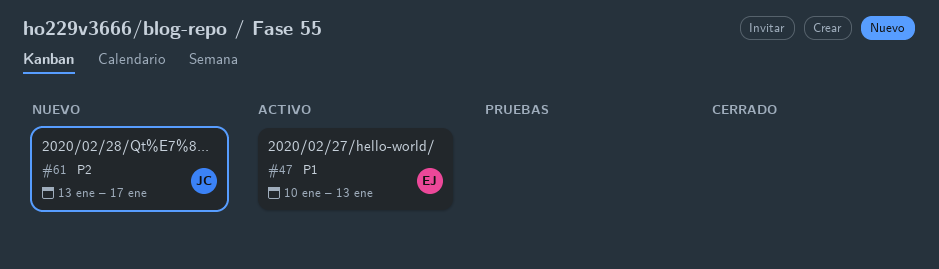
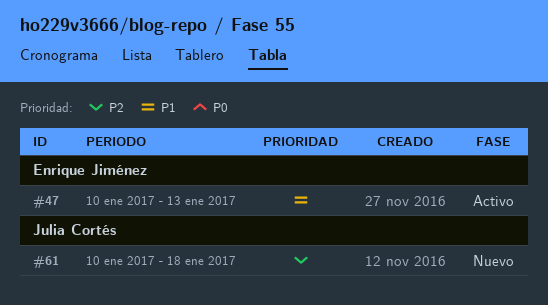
#61, start: Jan 13 -> Jan 10
#61, due: Jan 17 -> Jan 18

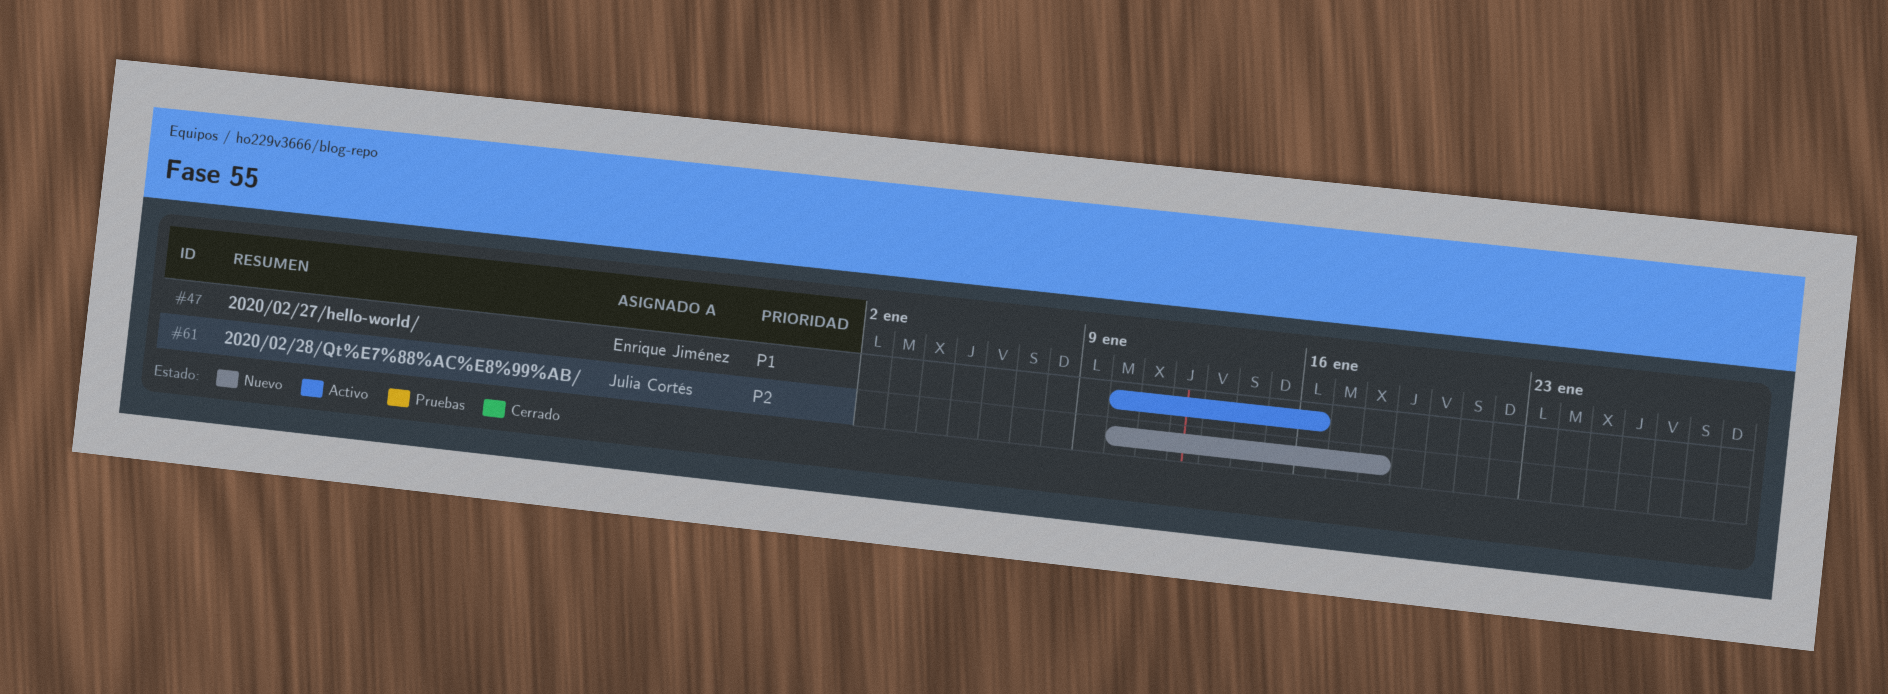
#47, due: Jan 13 -> Jan 16

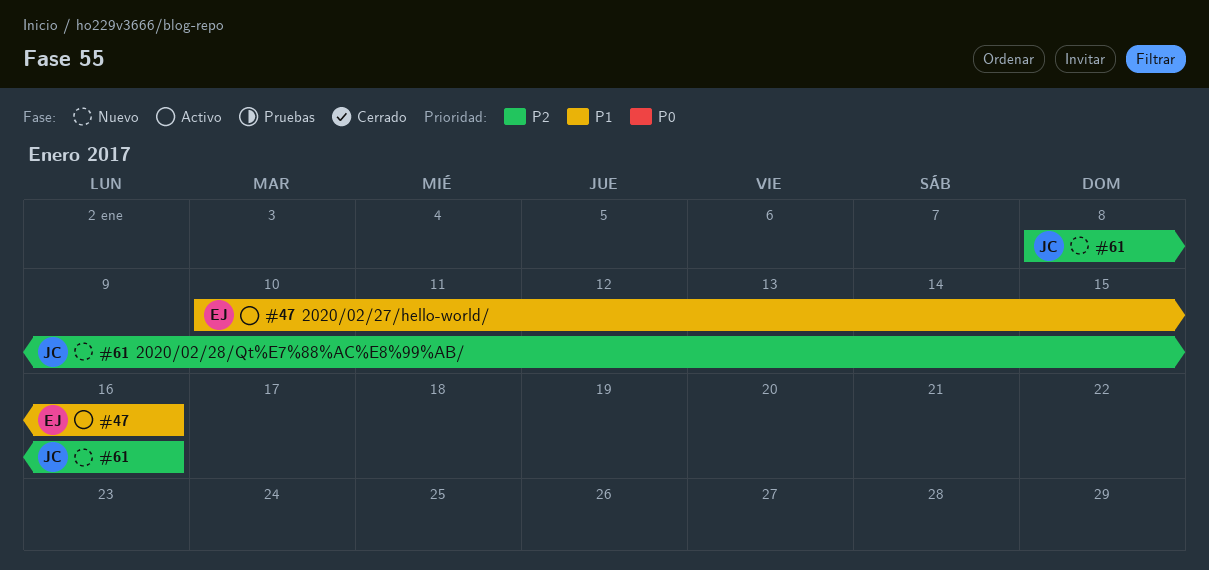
#61, start: Jan 10 -> Jan 8
#61, due: Jan 18 -> Jan 16

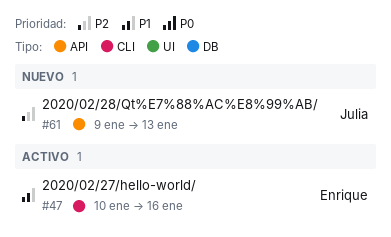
#61, start: Jan 8 -> Jan 9
#61, due: Jan 16 -> Jan 13

